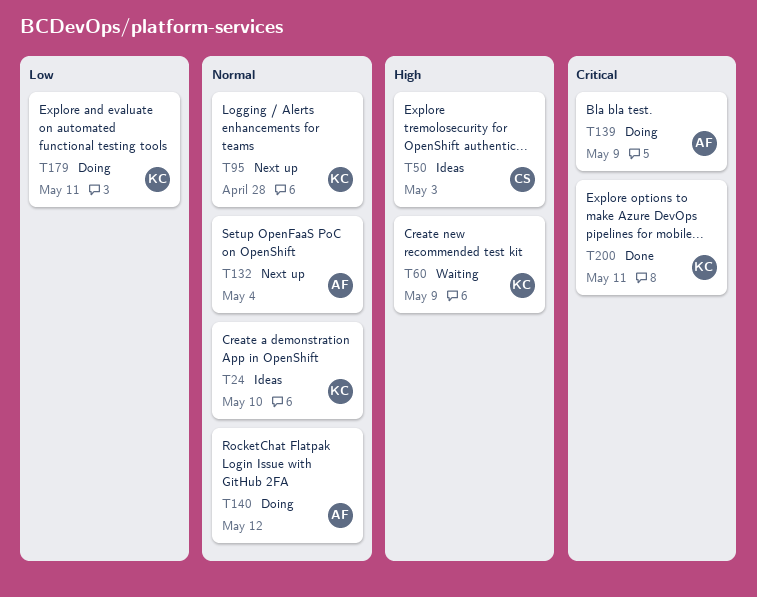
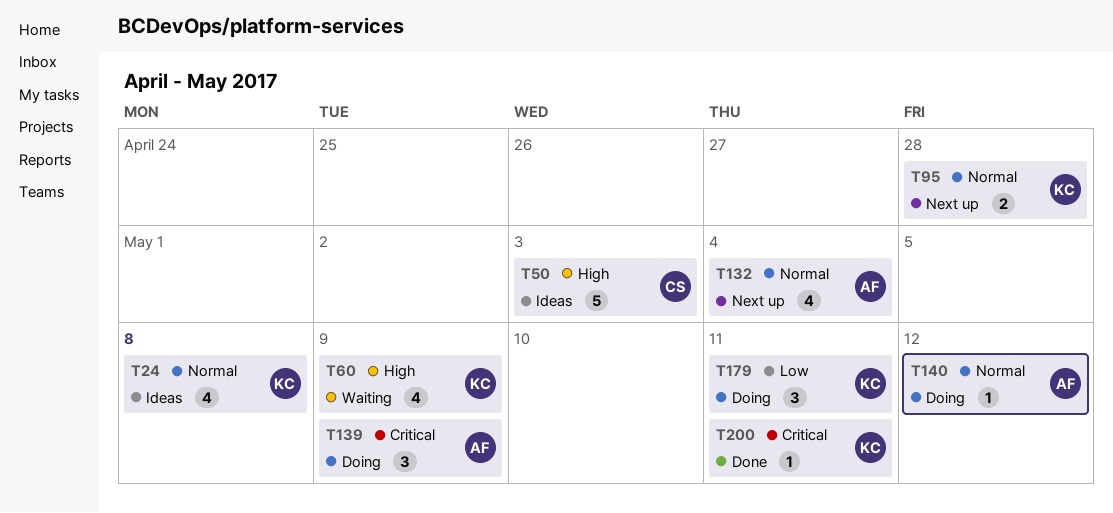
T24, due: May 10 -> May 8

